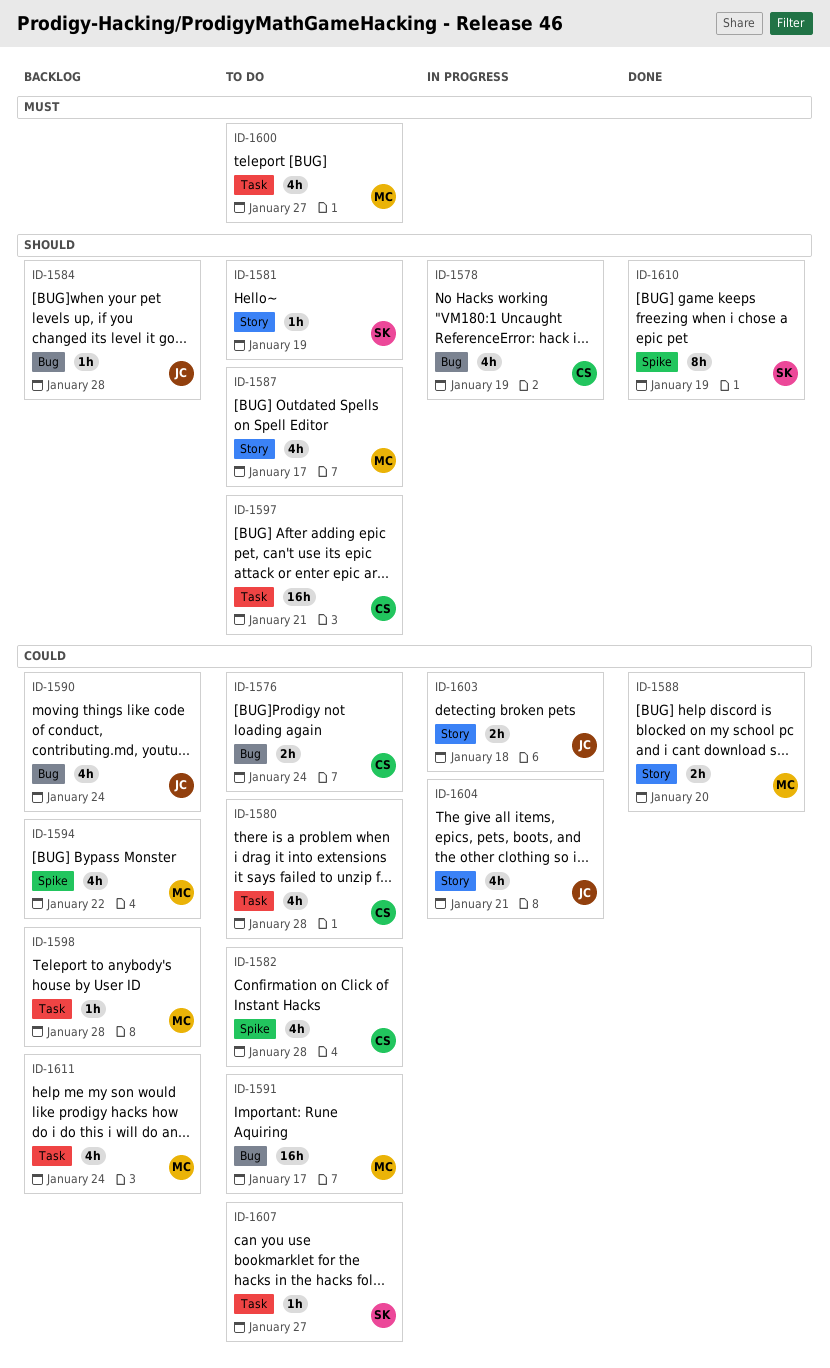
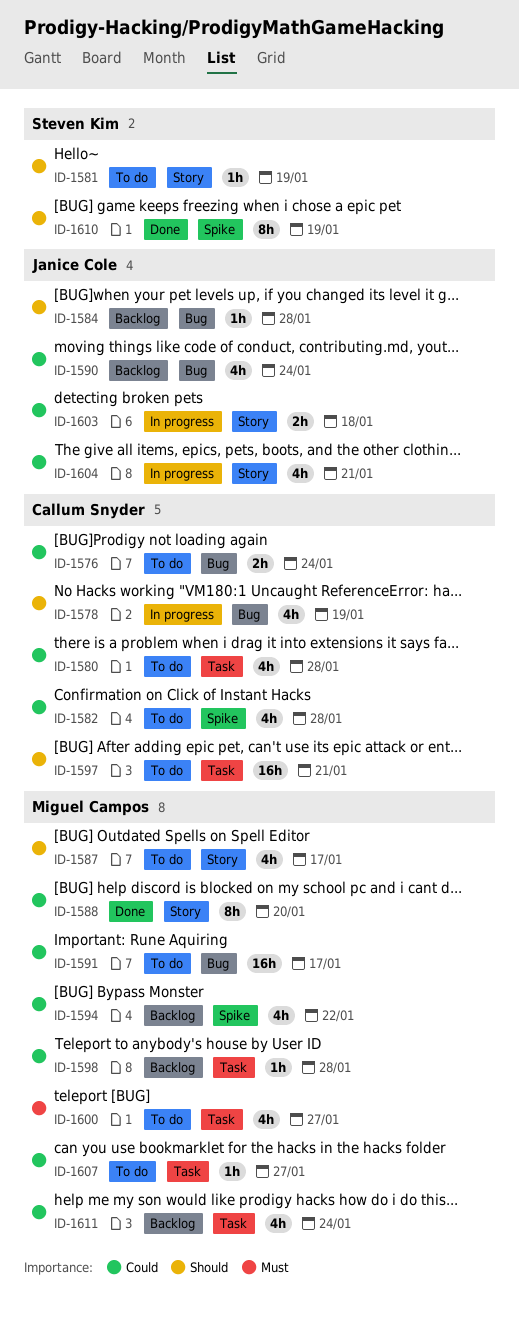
ID-1588, estimate: 2h -> 8h
ID-1607, owner: Steven Kim -> Miguel Campos

